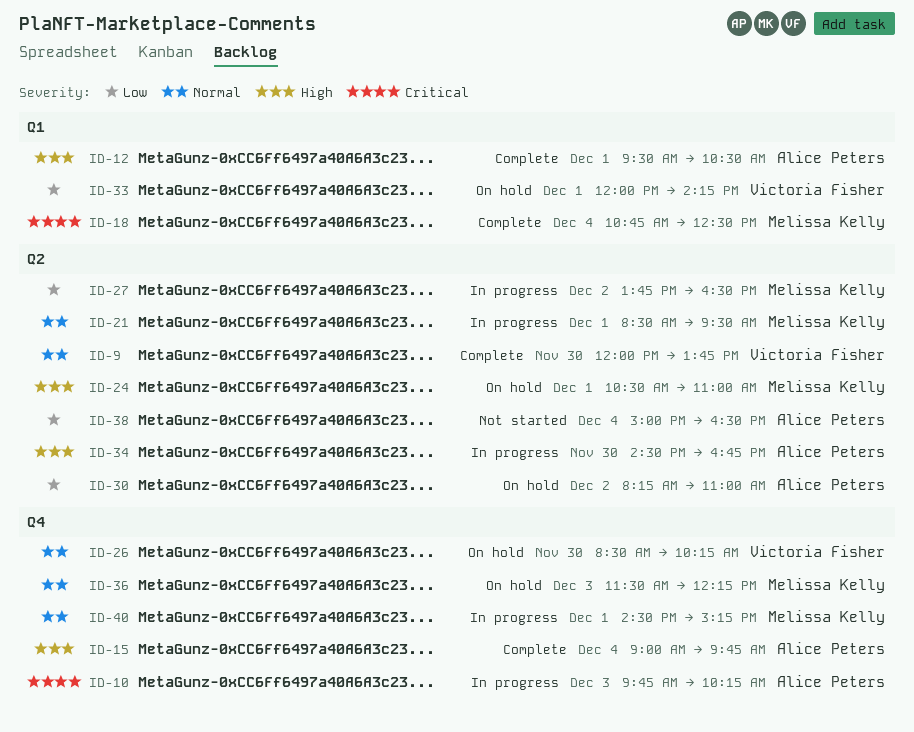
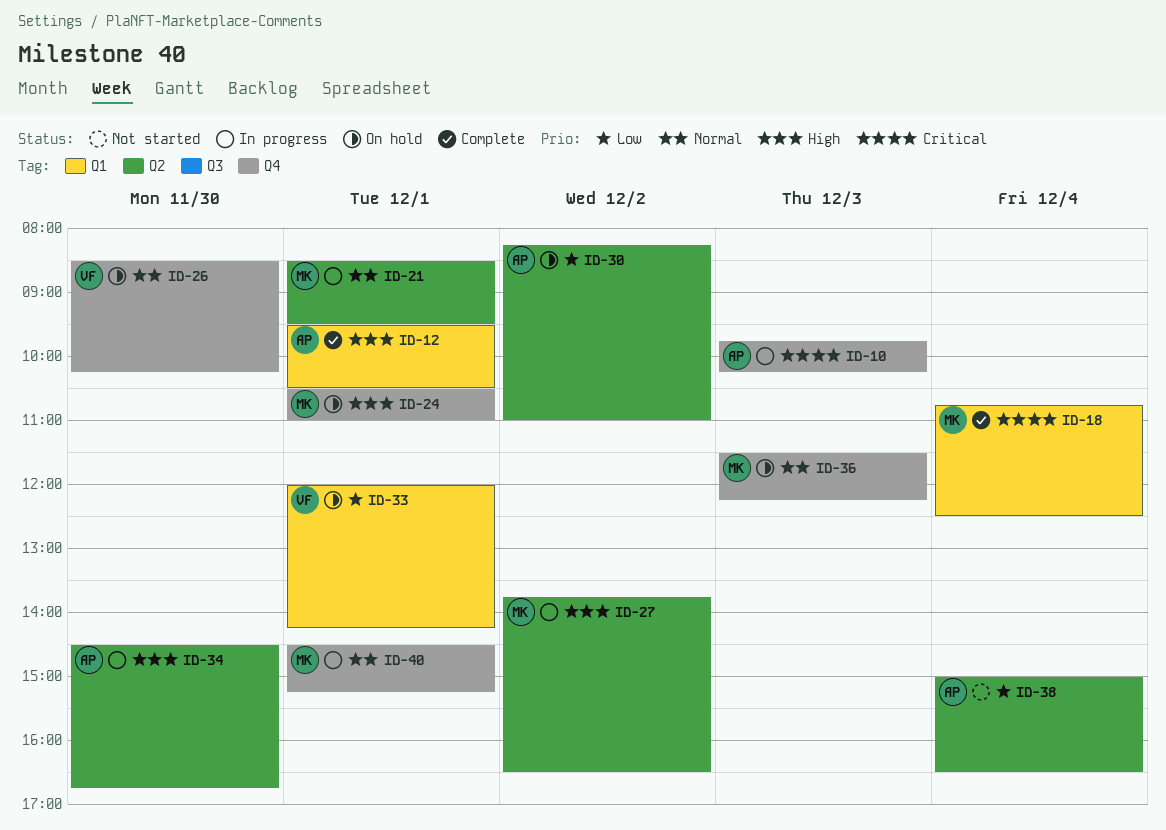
ID-9: present -> none
ID-15: present -> none
ID-24, label: Q2 -> Q4
ID-27, priority: Low -> High

